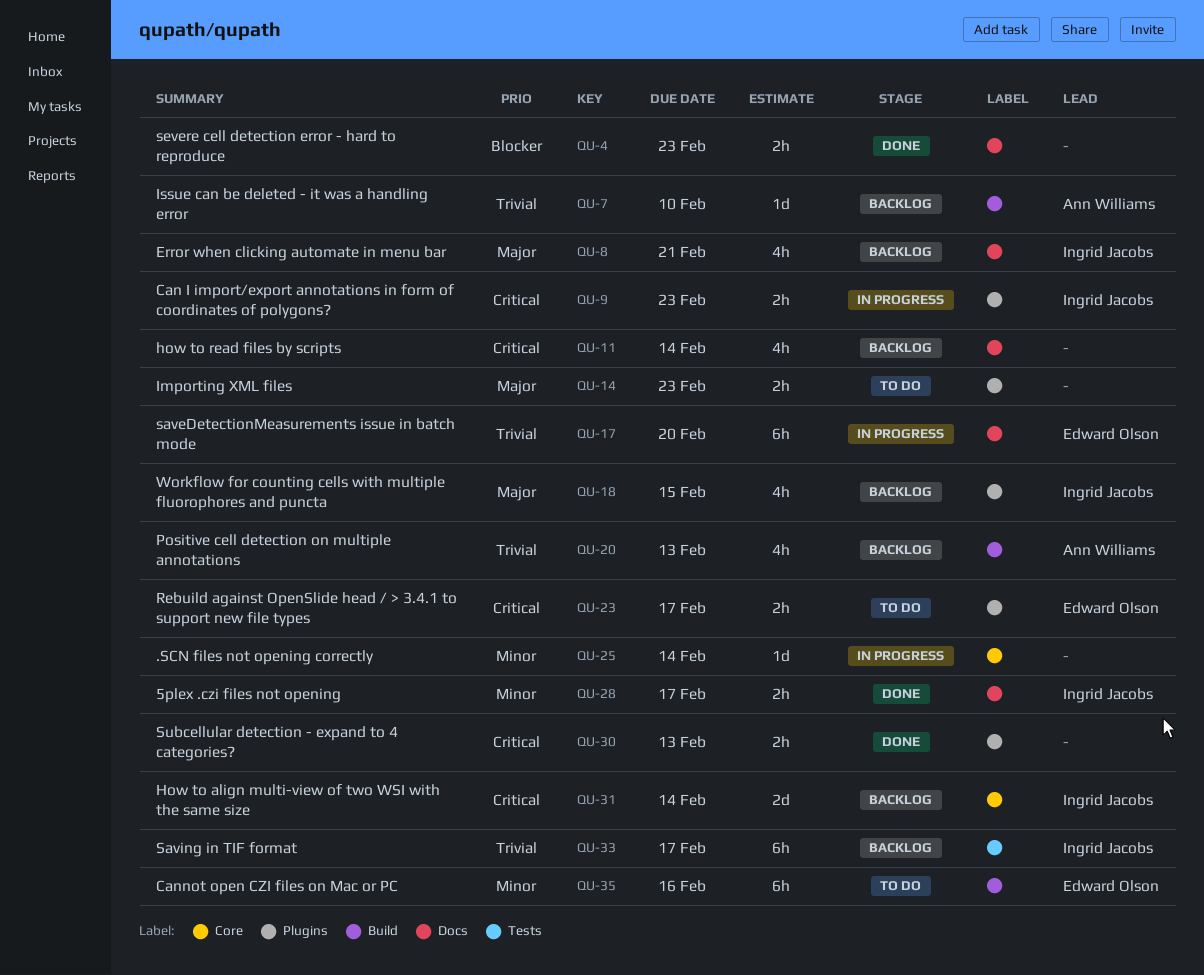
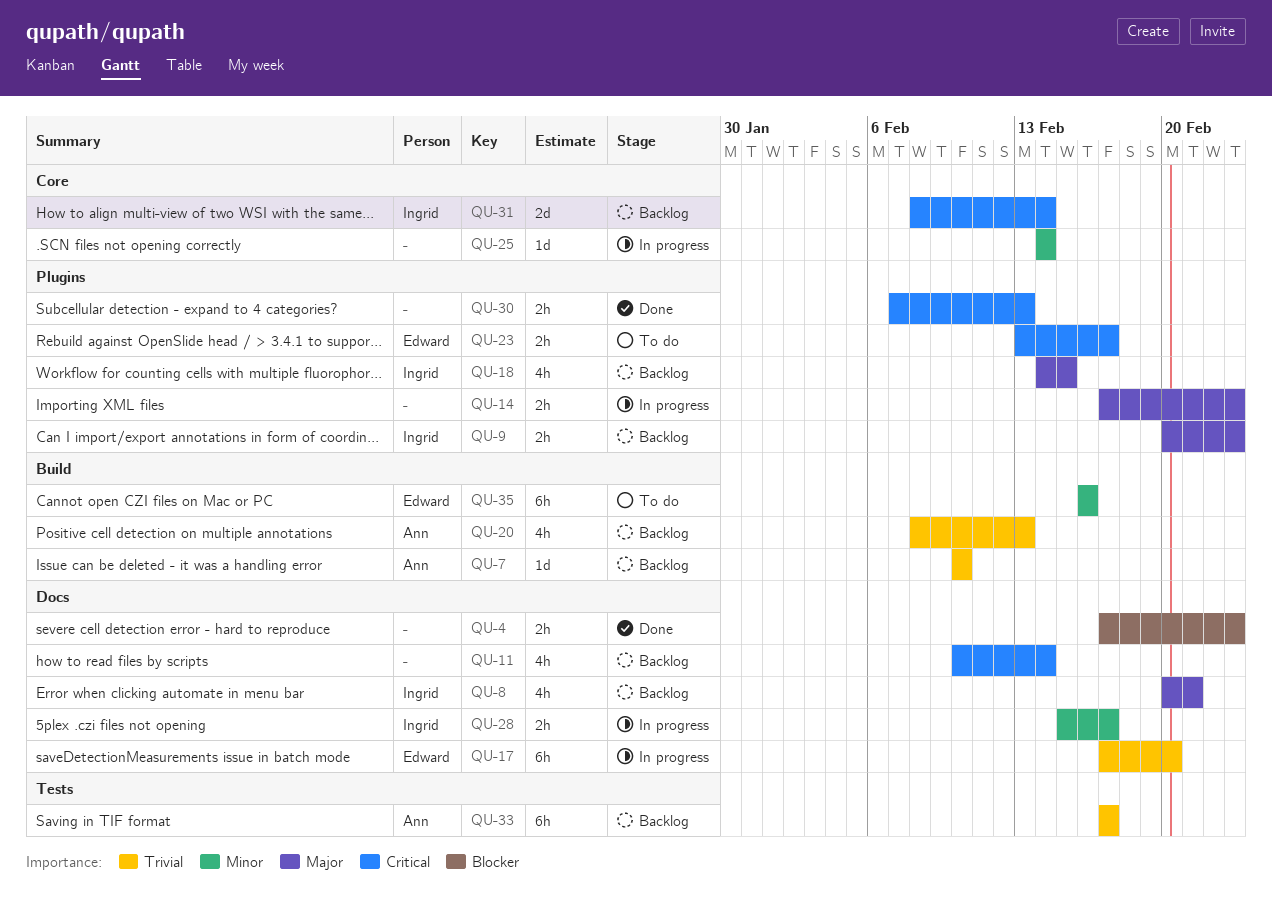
QU-9, status: In progress -> Backlog
QU-9, priority: Critical -> Major
QU-14, status: To do -> In progress
QU-28, status: Done -> In progress
QU-33, owner: Ingrid Jacobs -> Ann Williams

